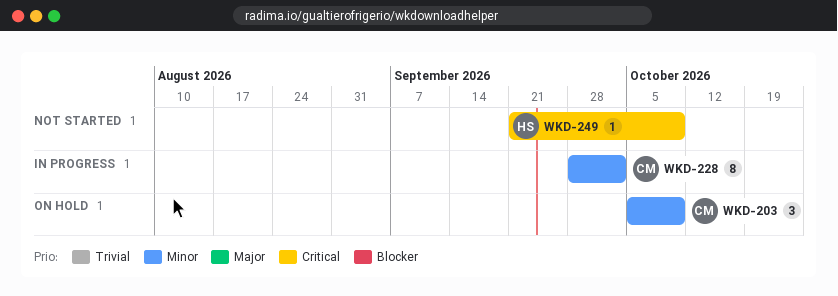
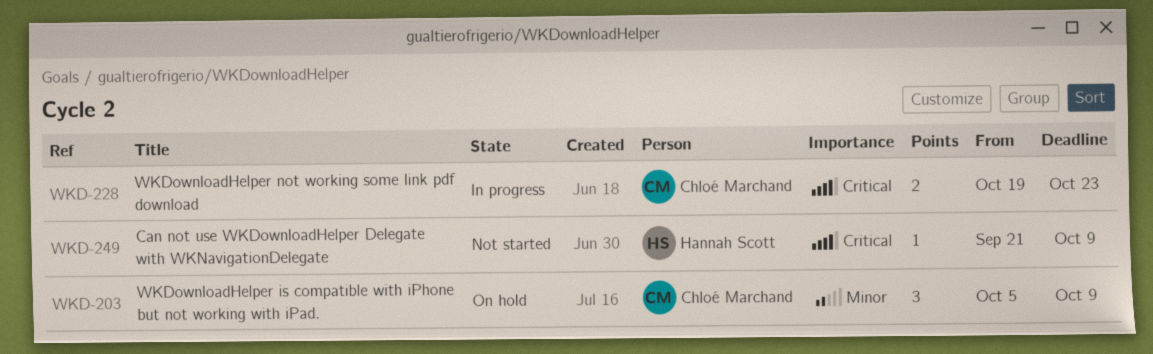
WKD-228, priority: Minor -> Critical
WKD-228, estimate: 8 -> 2
WKD-228, start: Sep 28 -> Oct 19
WKD-228, due: Oct 2 -> Oct 23

